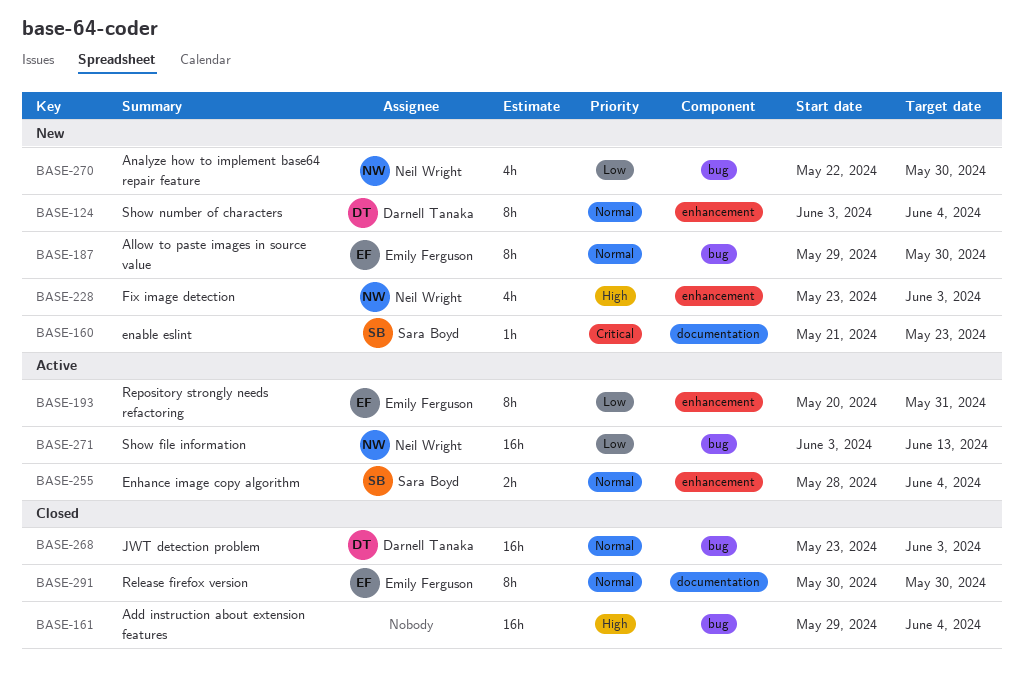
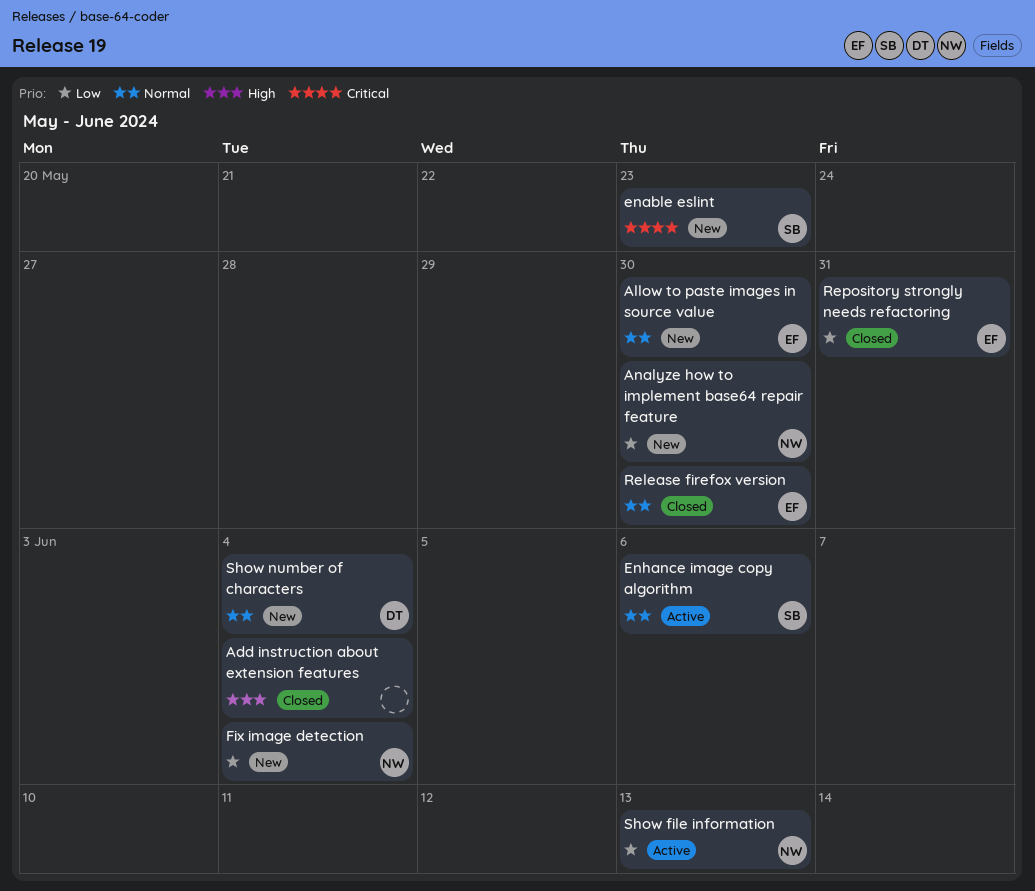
Enhance image copy algorithm, due: Jun 4 -> Jun 6
Fix image detection, priority: High -> Low
Fix image detection, due: Jun 3 -> Jun 4
JWT detection problem: present -> none
Repository strongly needs refactoring, status: Active -> Closed

